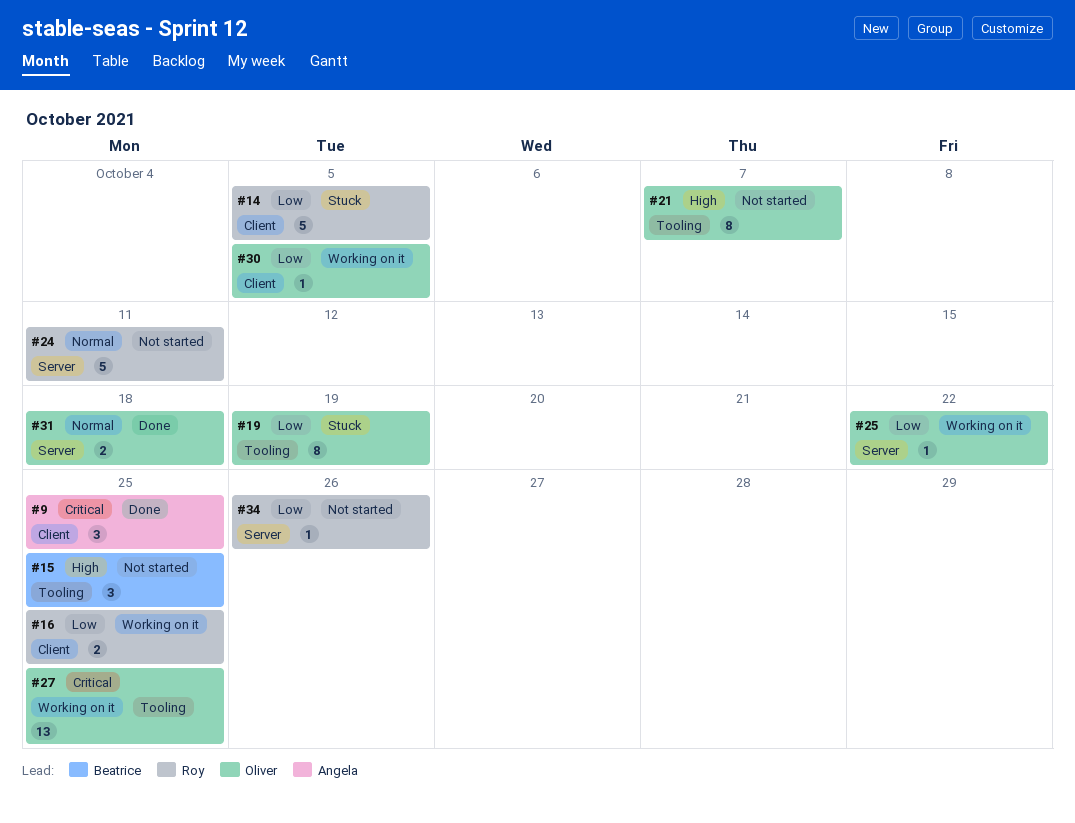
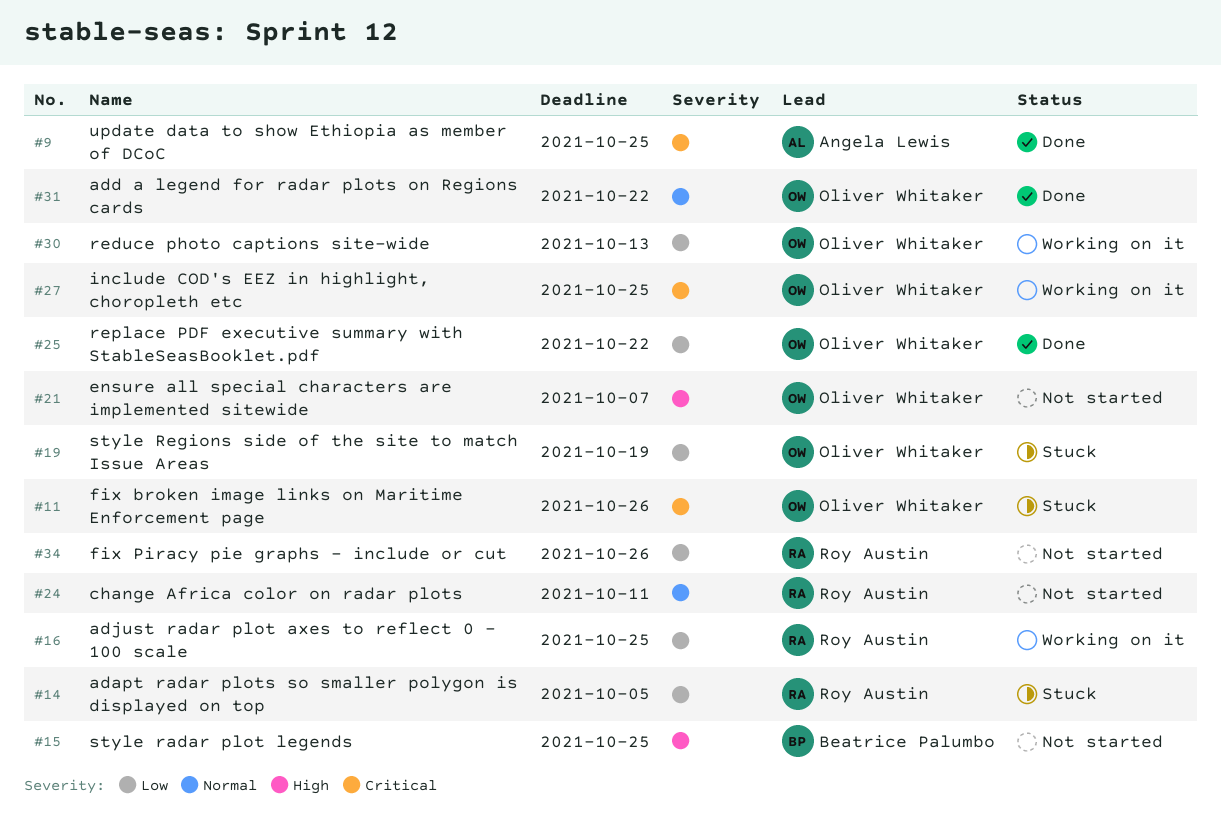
#11: none -> present
#25, status: Working on it -> Done
#30, due: Oct 5 -> Oct 13
#31, due: Oct 18 -> Oct 22

